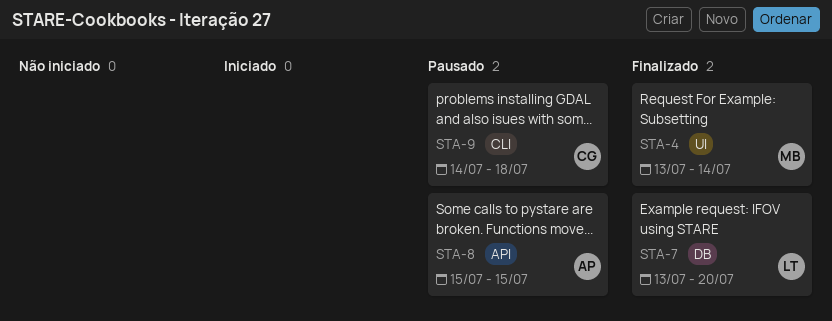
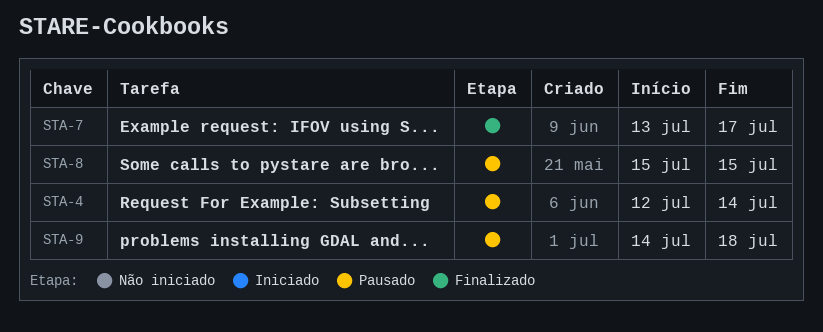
STA-4, status: Finalizado -> Pausado
STA-4, start: Jul 13 -> Jul 12
STA-7, due: Jul 20 -> Jul 17

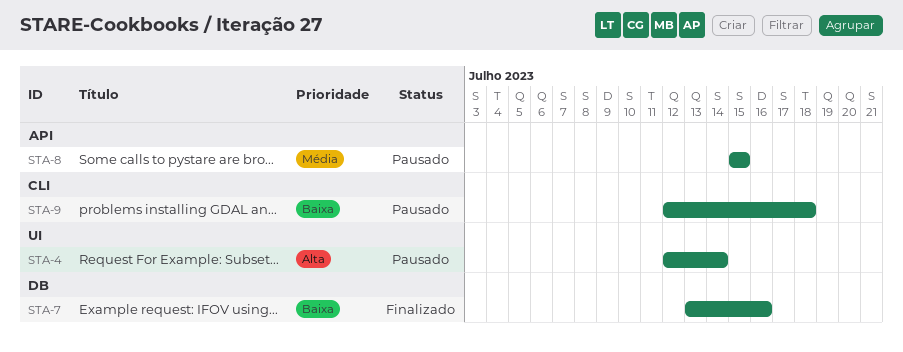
STA-7, due: Jul 17 -> Jul 16
STA-9, start: Jul 14 -> Jul 12

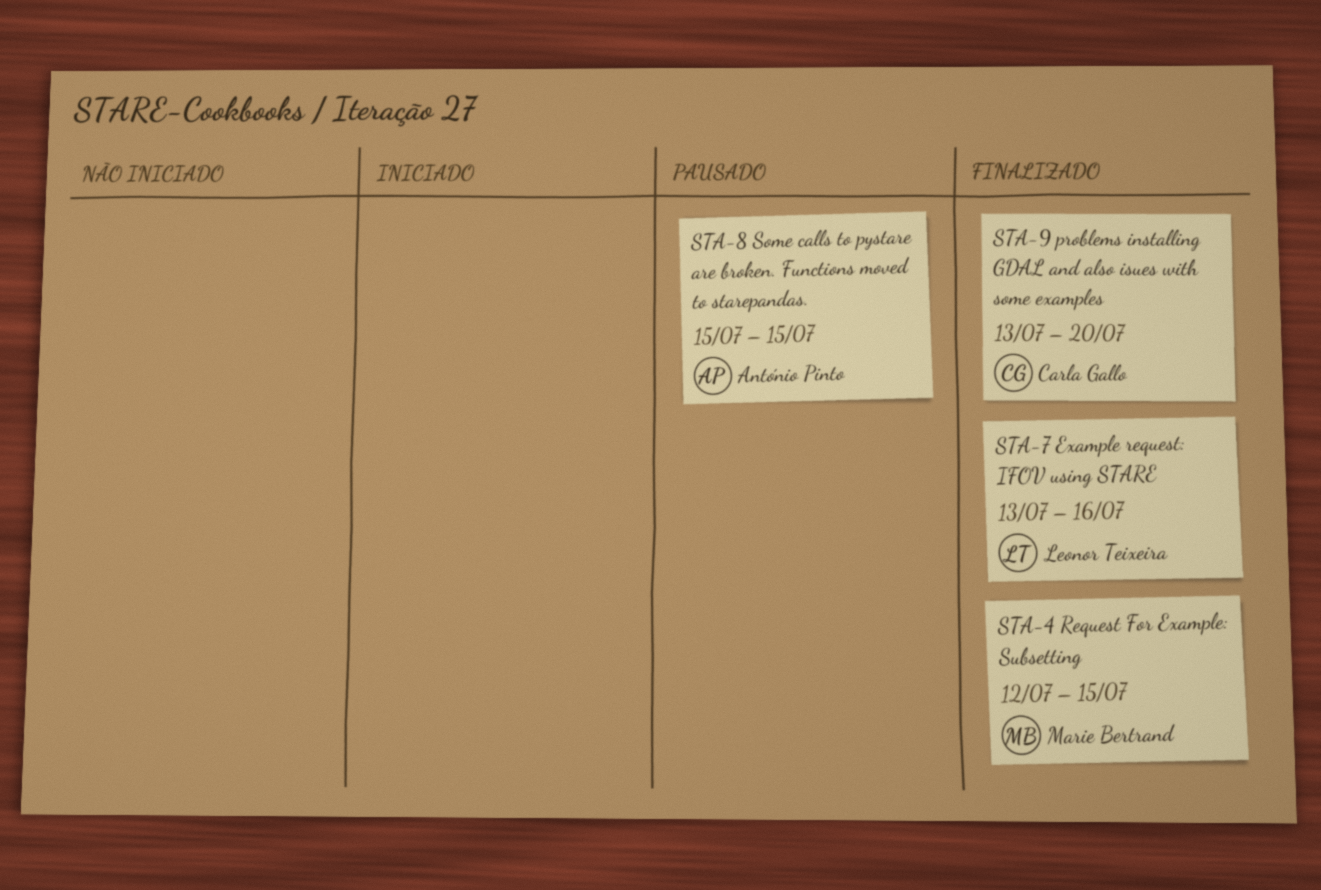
STA-4, status: Pausado -> Finalizado
STA-4, due: Jul 14 -> Jul 15
STA-9, status: Pausado -> Finalizado
STA-9, start: Jul 12 -> Jul 13
STA-9, due: Jul 18 -> Jul 20

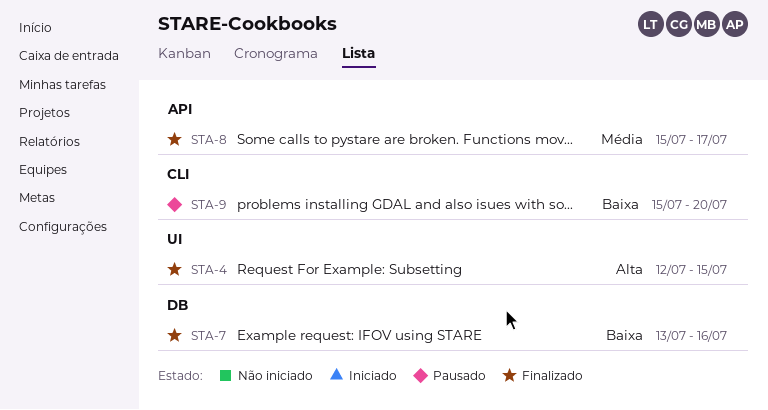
STA-8, status: Pausado -> Finalizado
STA-8, due: Jul 15 -> Jul 17
STA-9, status: Finalizado -> Pausado
STA-9, start: Jul 13 -> Jul 15

